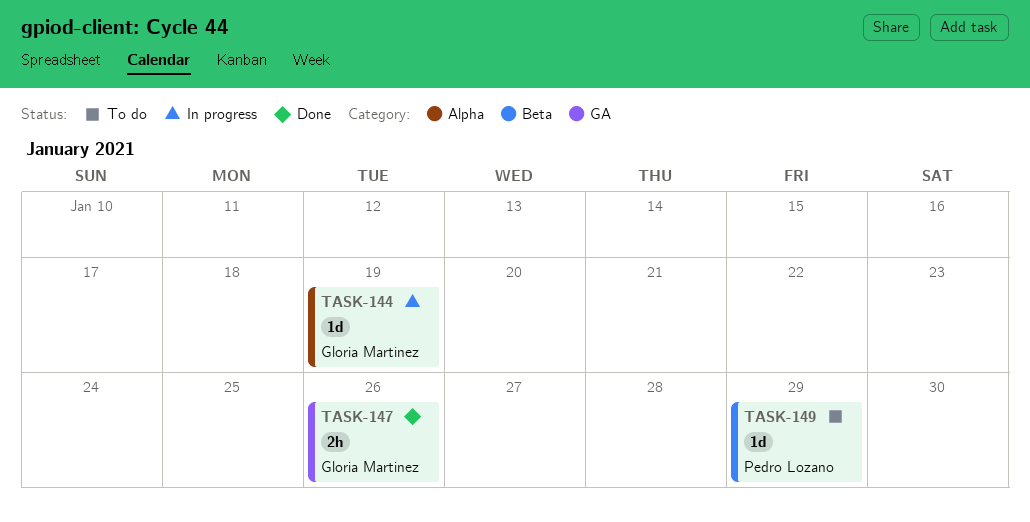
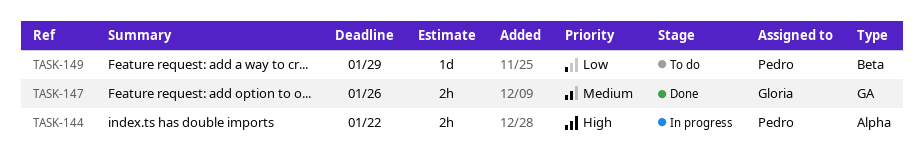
TASK-144, owner: Gloria Martinez -> Pedro Lozano
TASK-144, estimate: 1d -> 2h
TASK-144, due: Jan 19 -> Jan 22

